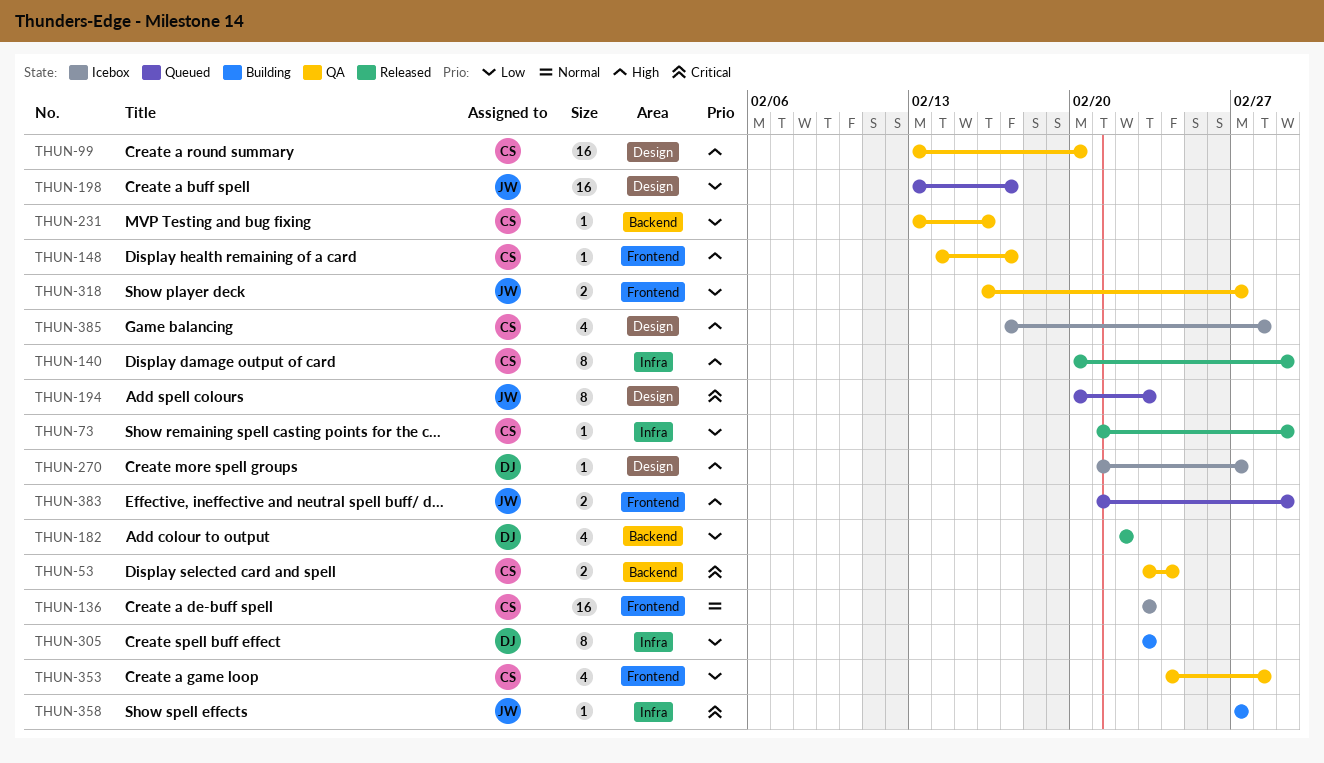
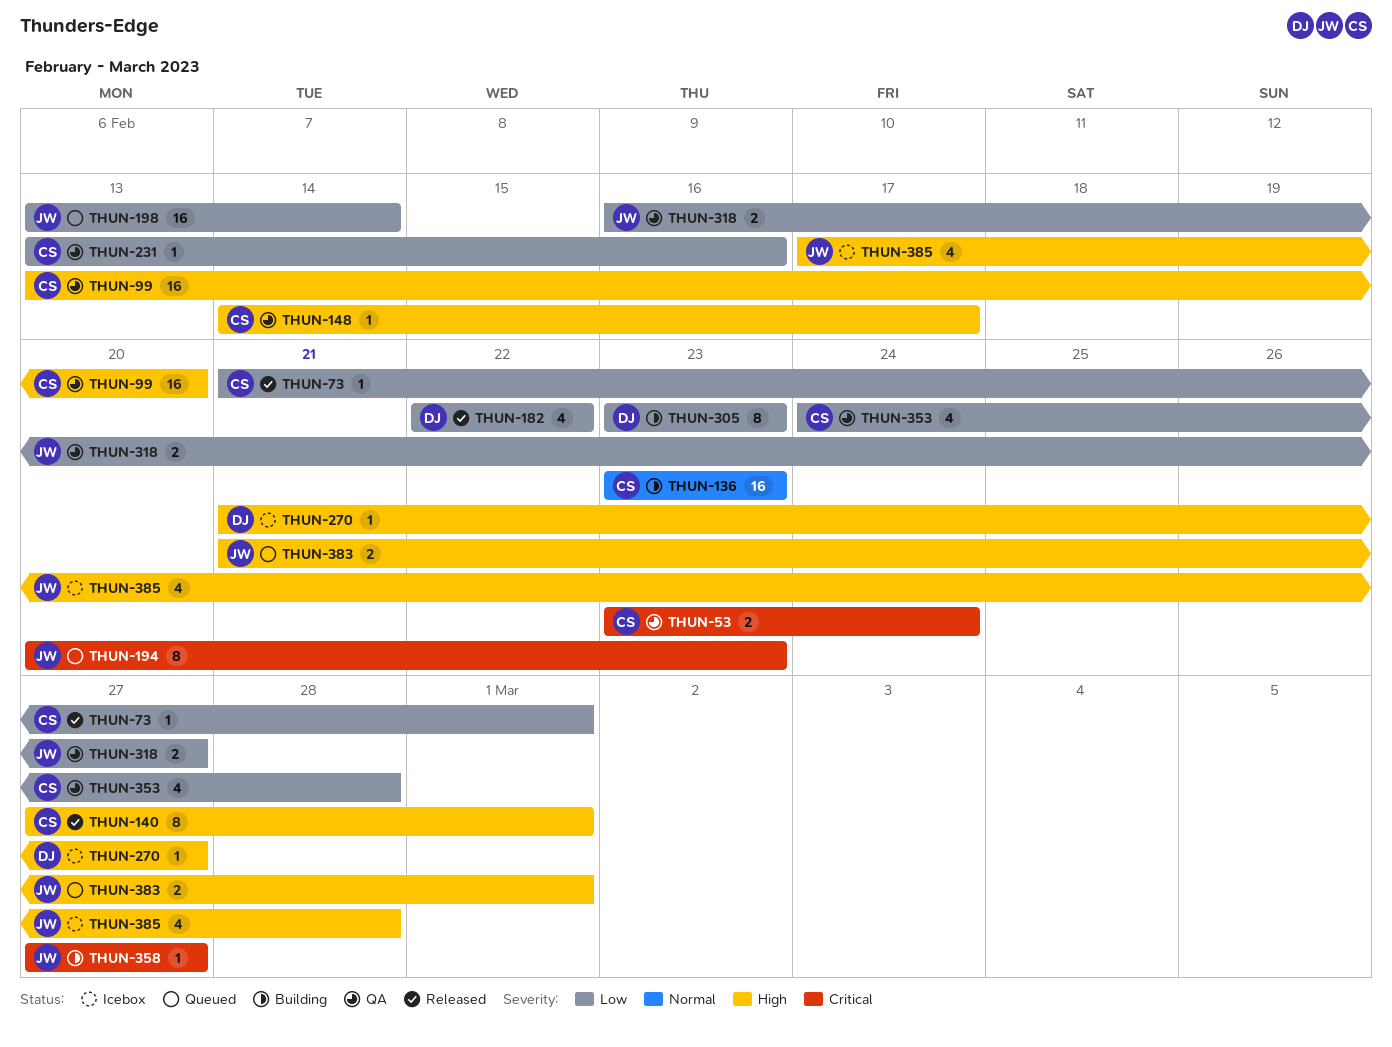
THUN-136, status: Icebox -> Building
THUN-140, start: Feb 20 -> Feb 27
THUN-198, due: Feb 17 -> Feb 14
THUN-385, owner: CS -> JW

